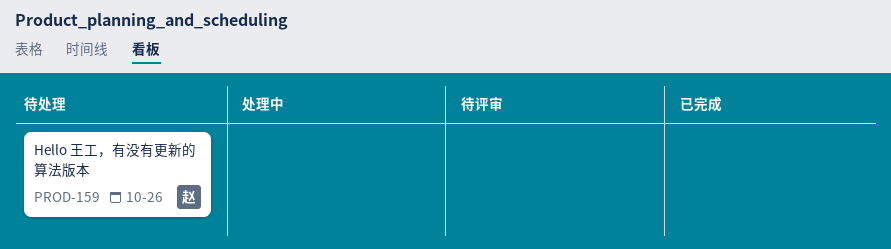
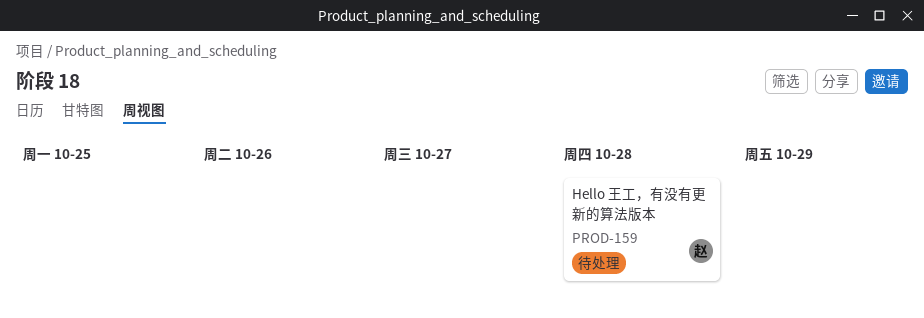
PROD-159, due: Oct 26 -> Oct 28

